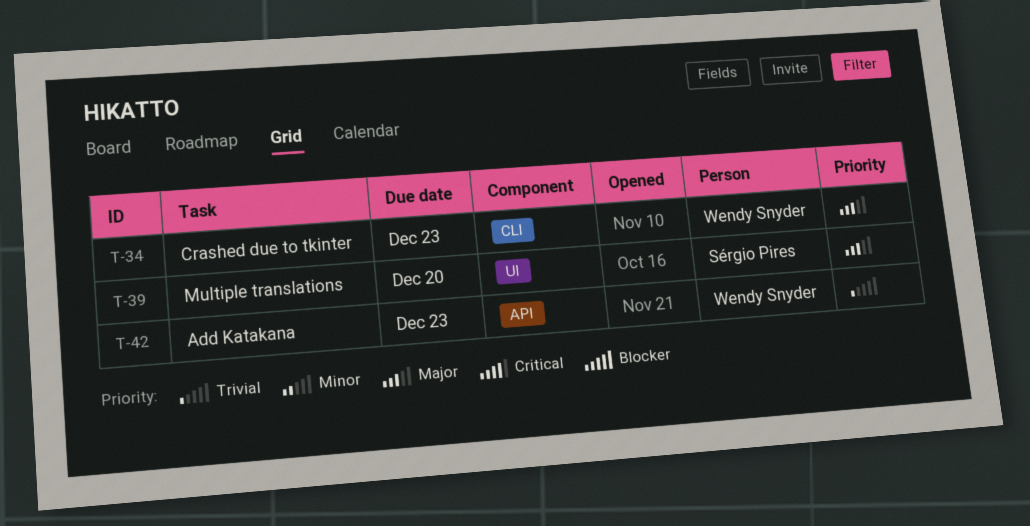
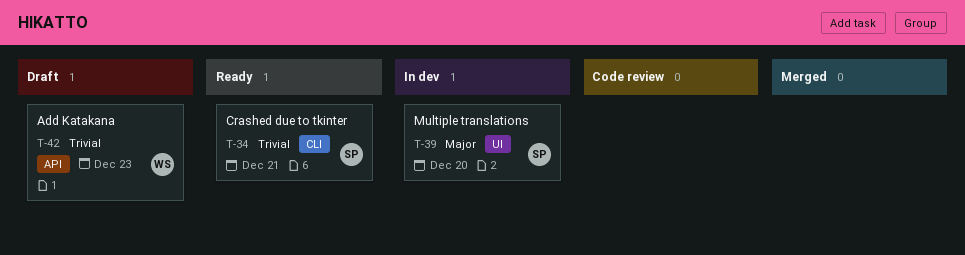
T-34, owner: Wendy Snyder -> Sérgio Pires
T-34, priority: Major -> Trivial
T-34, due: Dec 23 -> Dec 21

